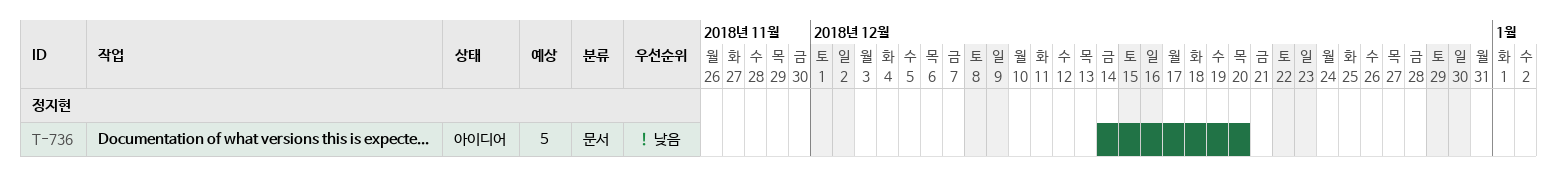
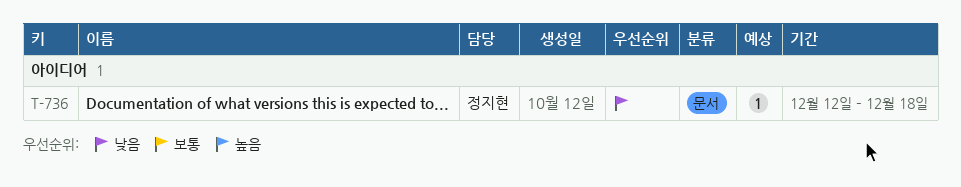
T-736, estimate: 5 -> 1
T-736, start: Dec 14 -> Dec 12
T-736, due: Dec 20 -> Dec 18

